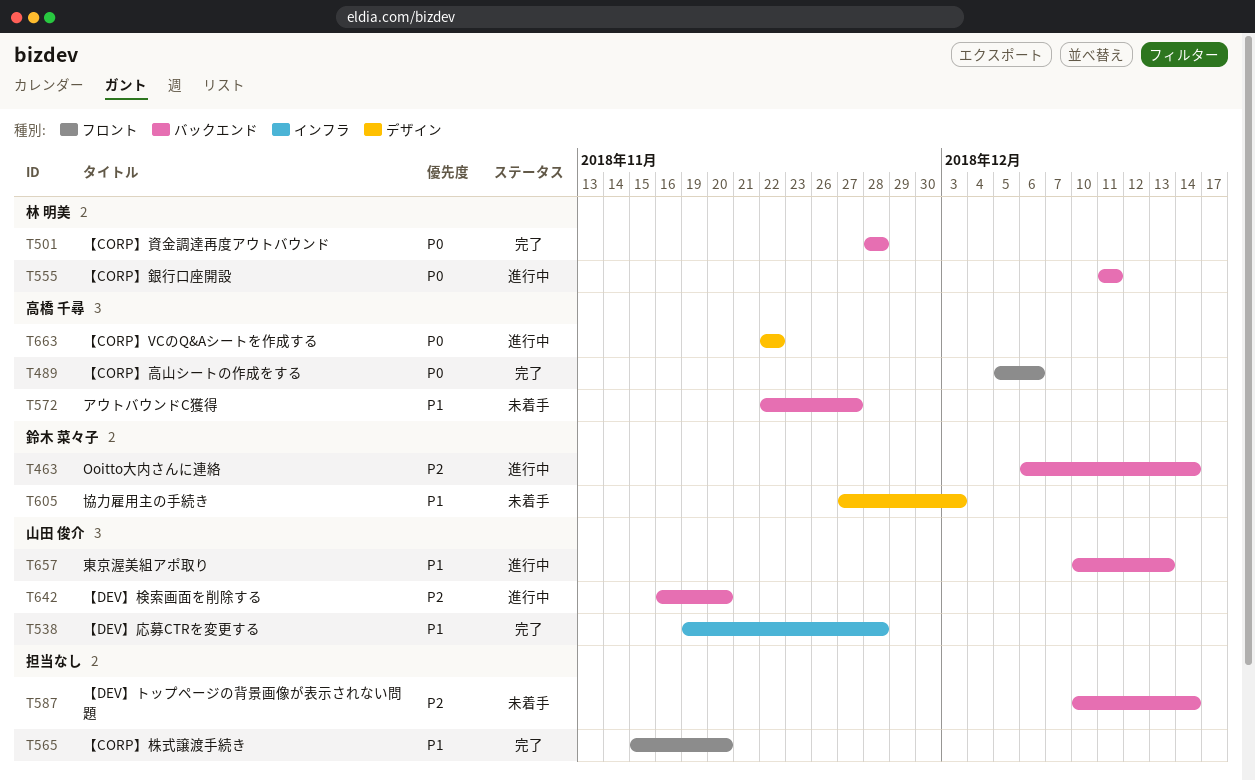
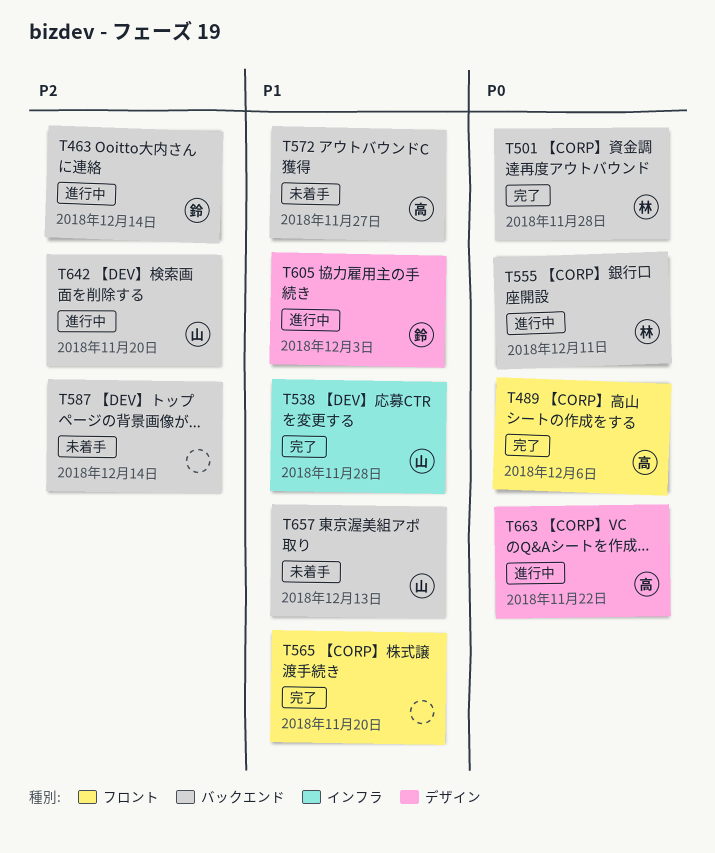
T605, status: 未着手 -> 進行中
T657, status: 進行中 -> 未着手

